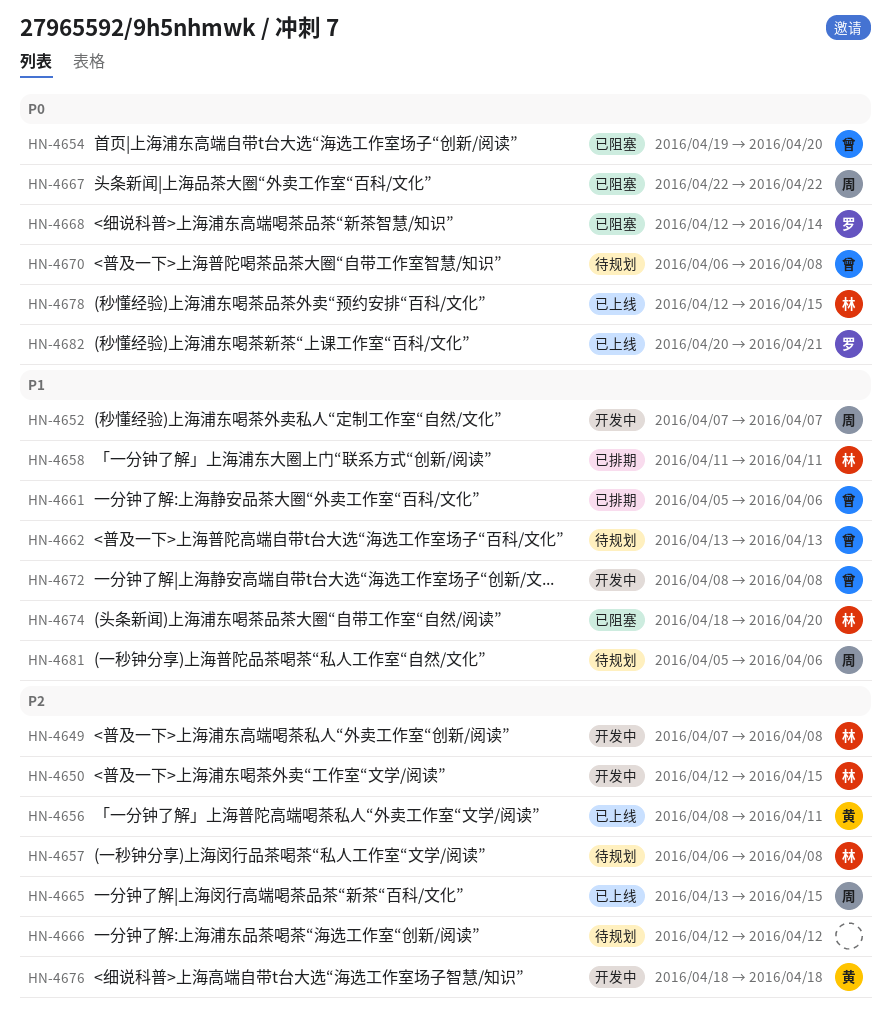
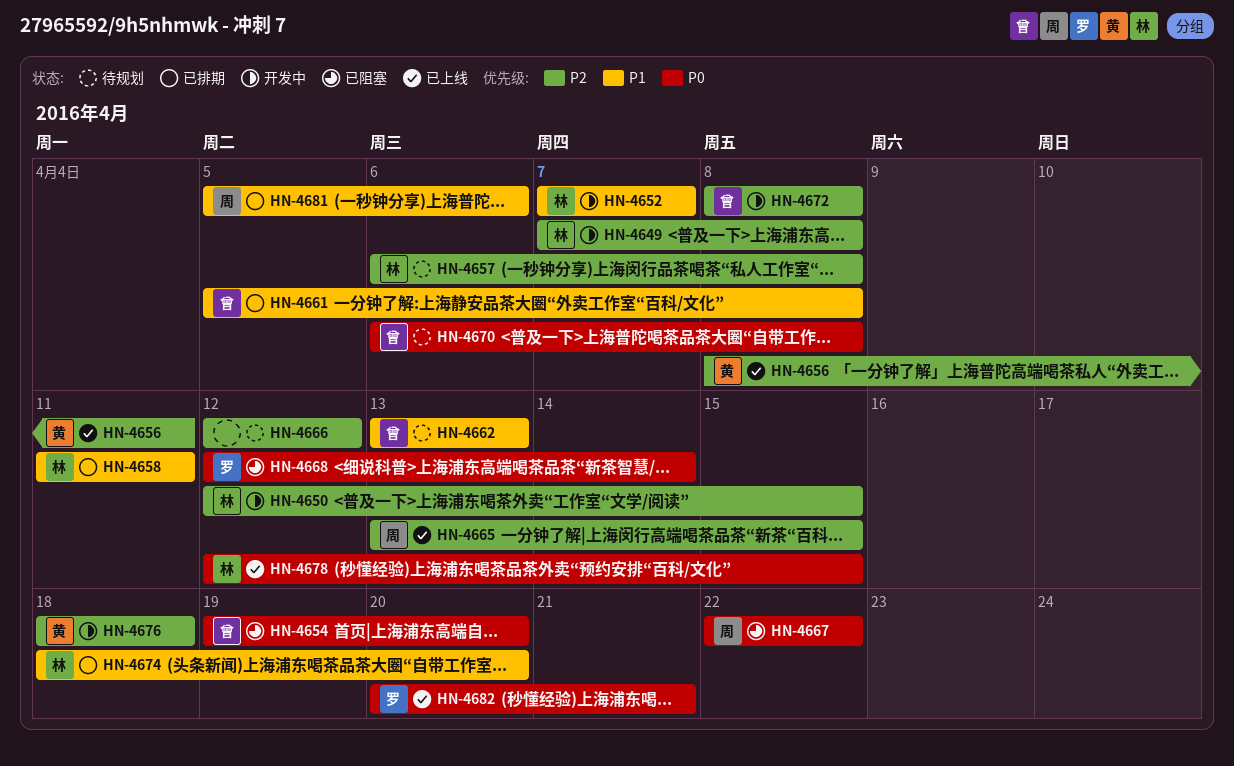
HN-4652, owner: 周 -> 林
HN-4661, due: Apr 6 -> Apr 8
HN-4672, priority: P1 -> P2
HN-4674, status: 已阻塞 -> 已排期
HN-4681, status: 待规划 -> 已排期

